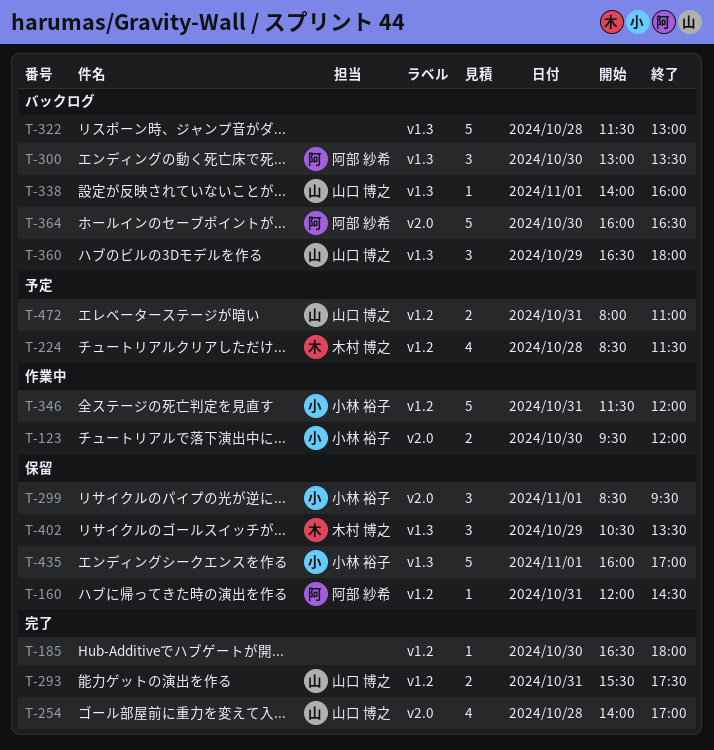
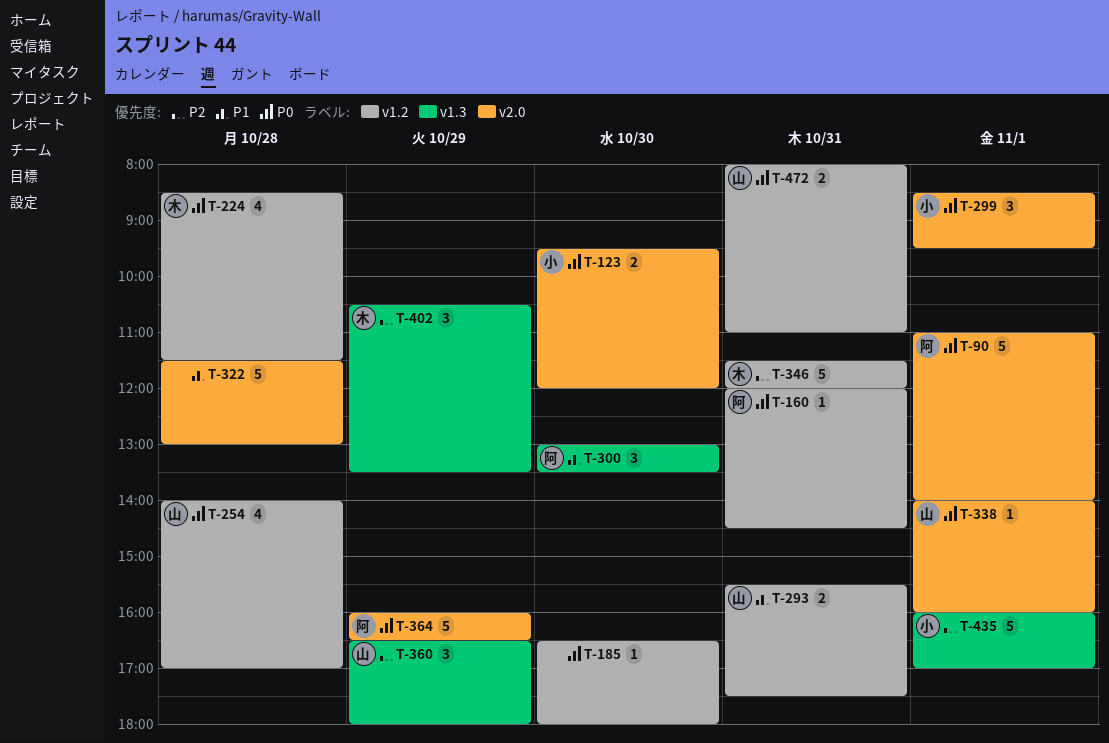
T-90: none -> present
T-254, label: v2.0 -> v1.2
T-322, label: v1.3 -> v2.0
T-338, label: v1.3 -> v2.0
T-346, owner: 小林 裕子 -> 木村 博之
T-364, day: Oct 30 -> Oct 29

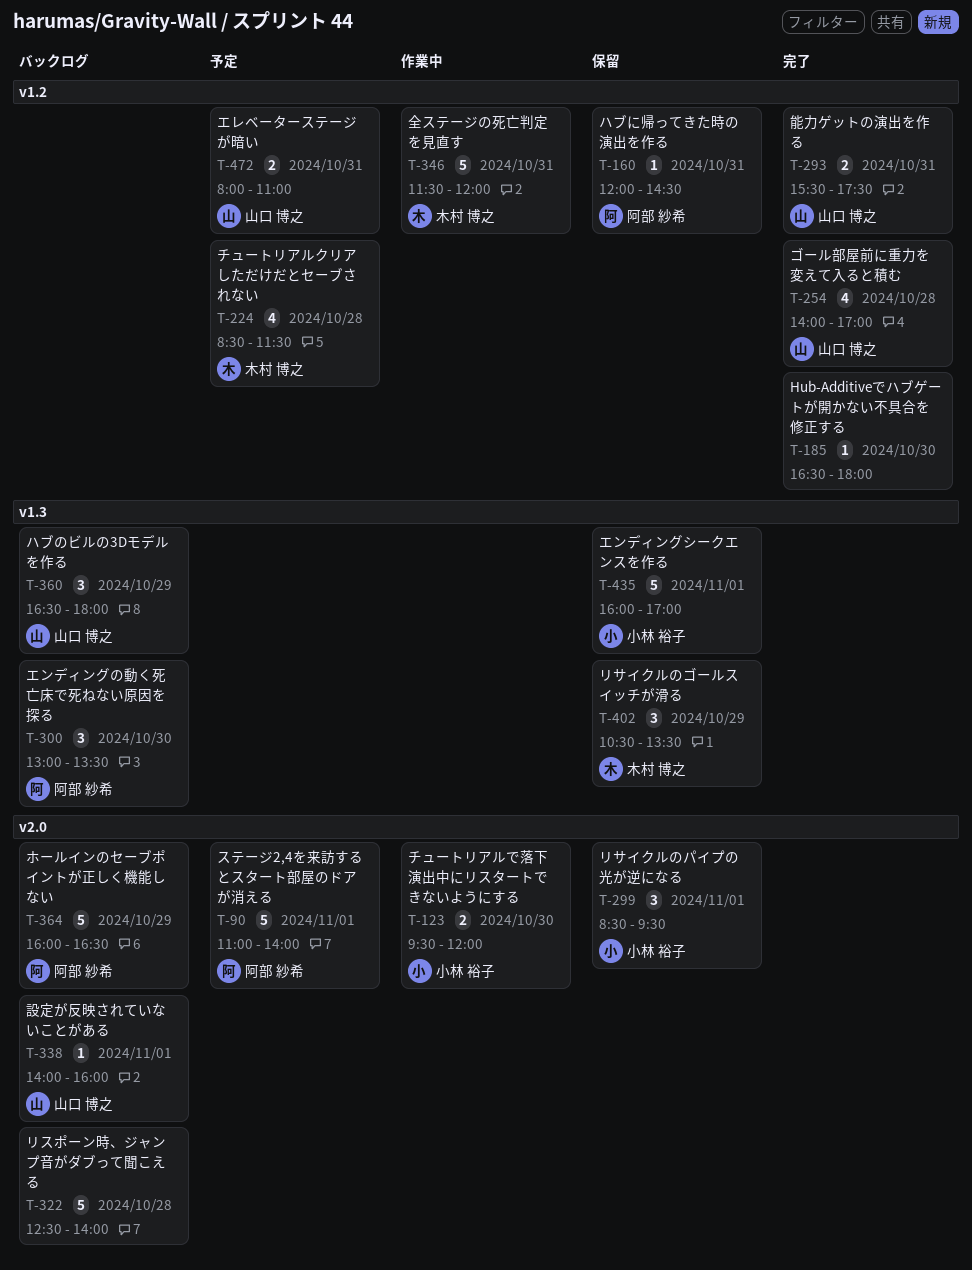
T-322, begins: 11:30 -> 12:30
T-322, ends: 13:00 -> 14:00

